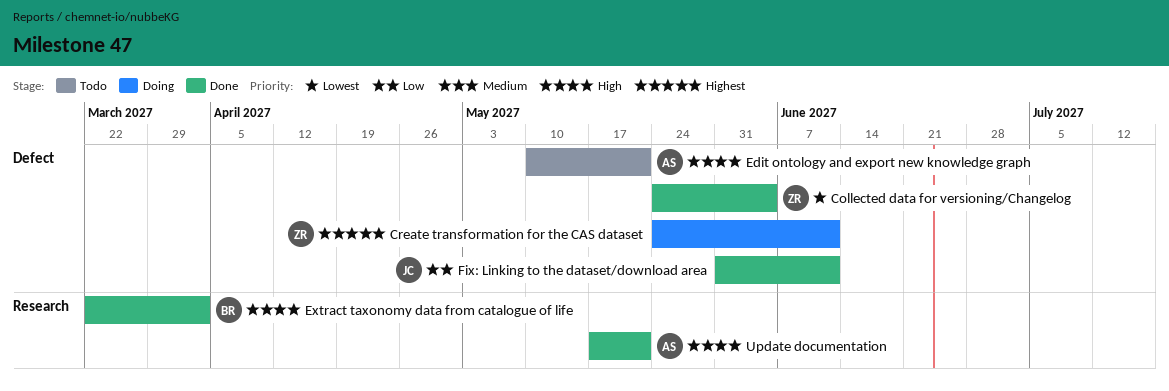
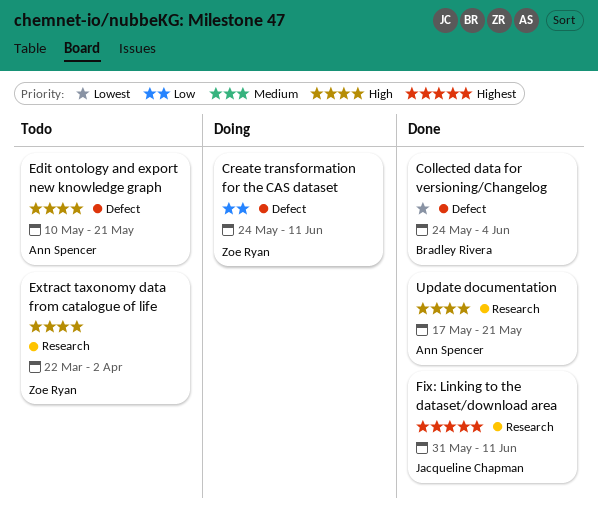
Collected data for versioning/Changelog, owner: Zoe Ryan -> Bradley Rivera
Create transformation for the CAS dataset, priority: Highest -> Low
Extract taxonomy data from catalogue of life, status: Done -> Todo
Extract taxonomy data from catalogue of life, owner: Bradley Rivera -> Zoe Ryan
Fix: Linking to the dataset/download area, priority: Low -> Highest
Fix: Linking to the dataset/download area, label: Defect -> Research

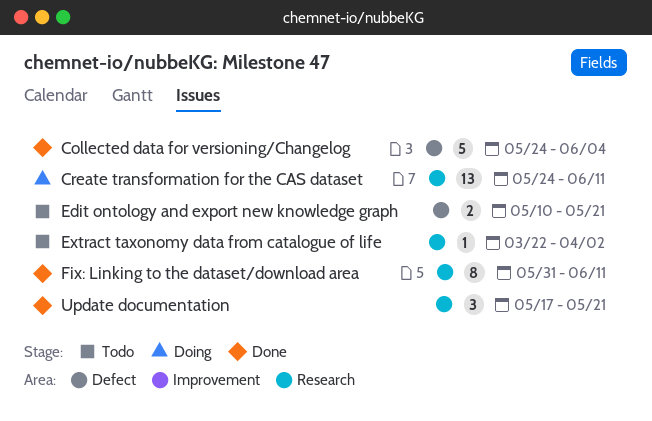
Create transformation for the CAS dataset, label: Defect -> Research

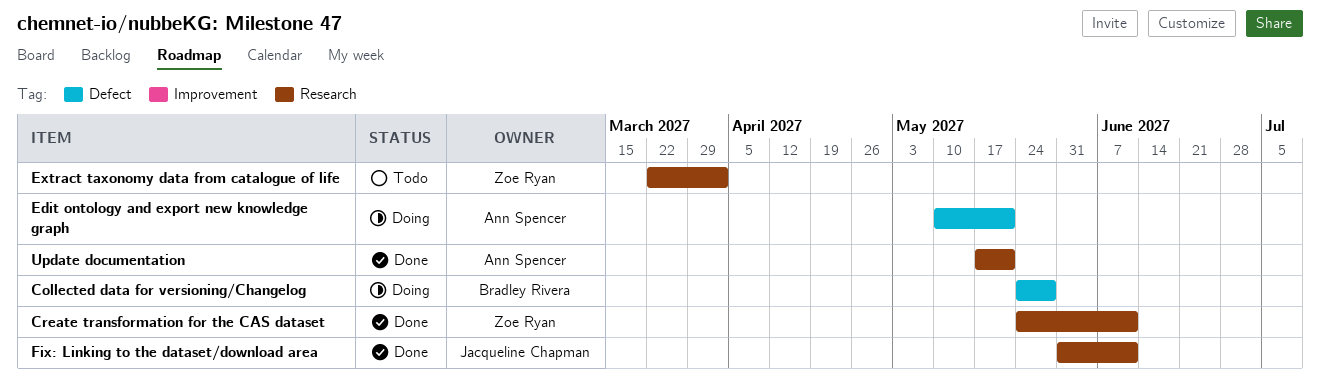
Collected data for versioning/Changelog, status: Done -> Doing
Collected data for versioning/Changelog, due: Jun 4 -> May 28
Create transformation for the CAS dataset, status: Doing -> Done
Edit ontology and export new knowledge graph, status: Todo -> Doing

